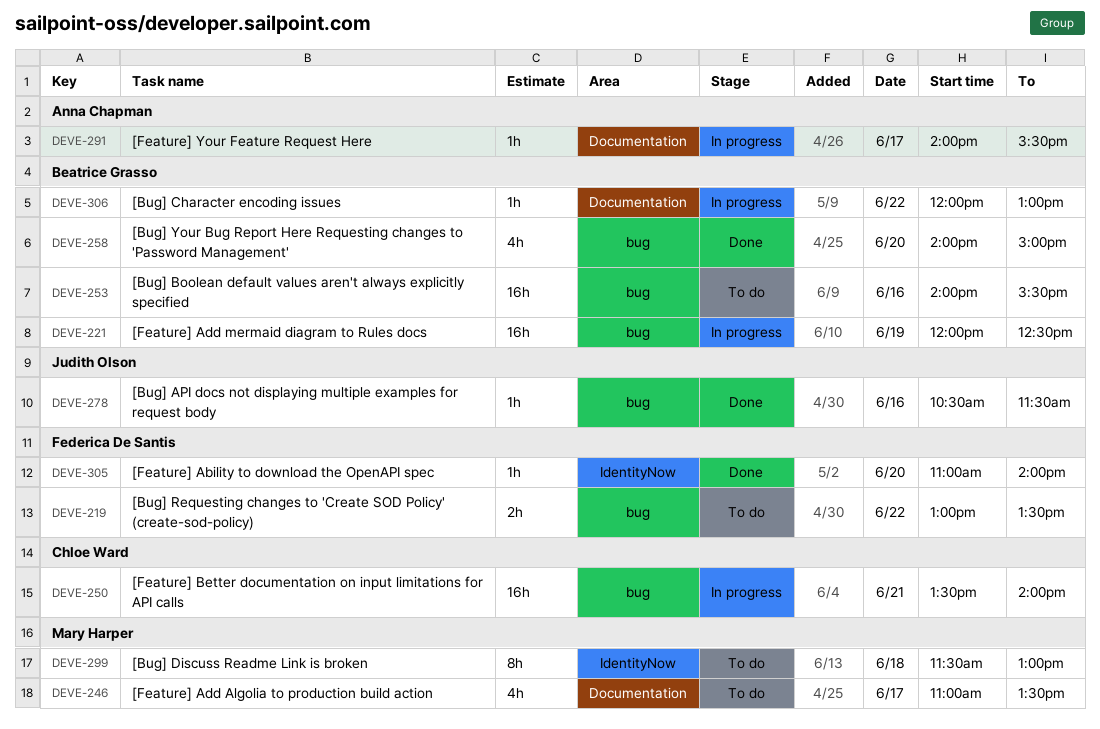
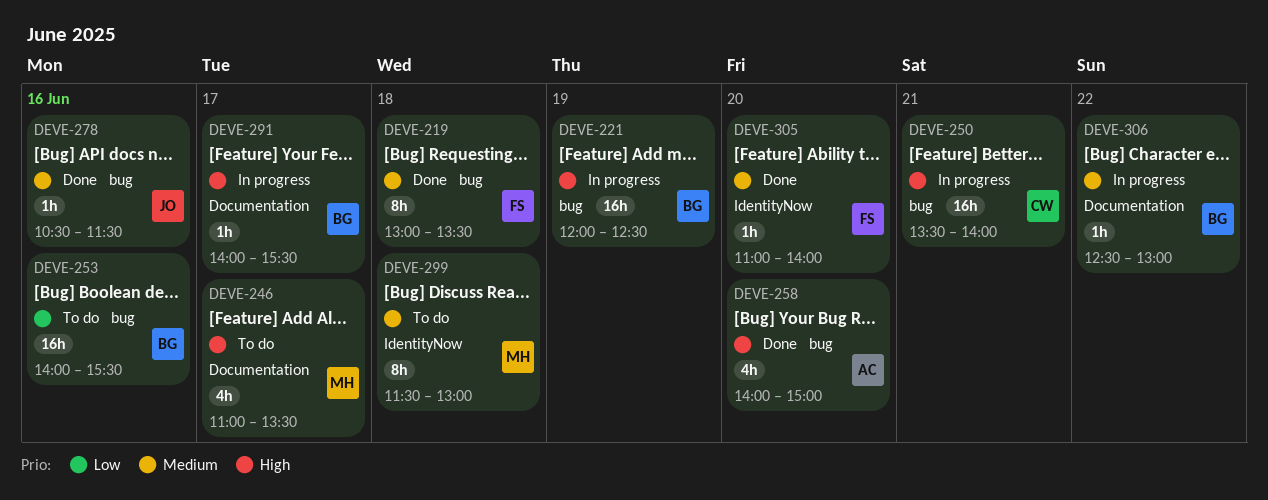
DEVE-219, status: To do -> Done
DEVE-219, estimate: 2h -> 8h
DEVE-219, day: Jun 22 -> Jun 18
DEVE-258, owner: Beatrice Grasso -> Anna Chapman
DEVE-291, owner: Anna Chapman -> Beatrice Grasso
DEVE-306, begins: 12:00 -> 12:30

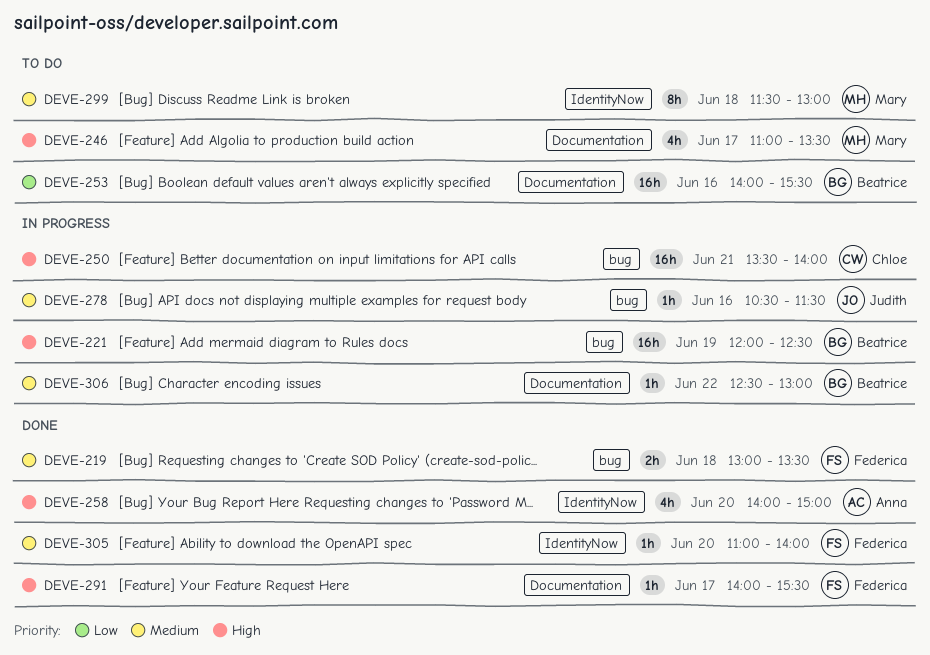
DEVE-219, estimate: 8h -> 2h
DEVE-253, label: bug -> Documentation
DEVE-258, label: bug -> IdentityNow
DEVE-278, status: Done -> In progress
DEVE-291, status: In progress -> Done
DEVE-291, owner: Beatrice -> Federica

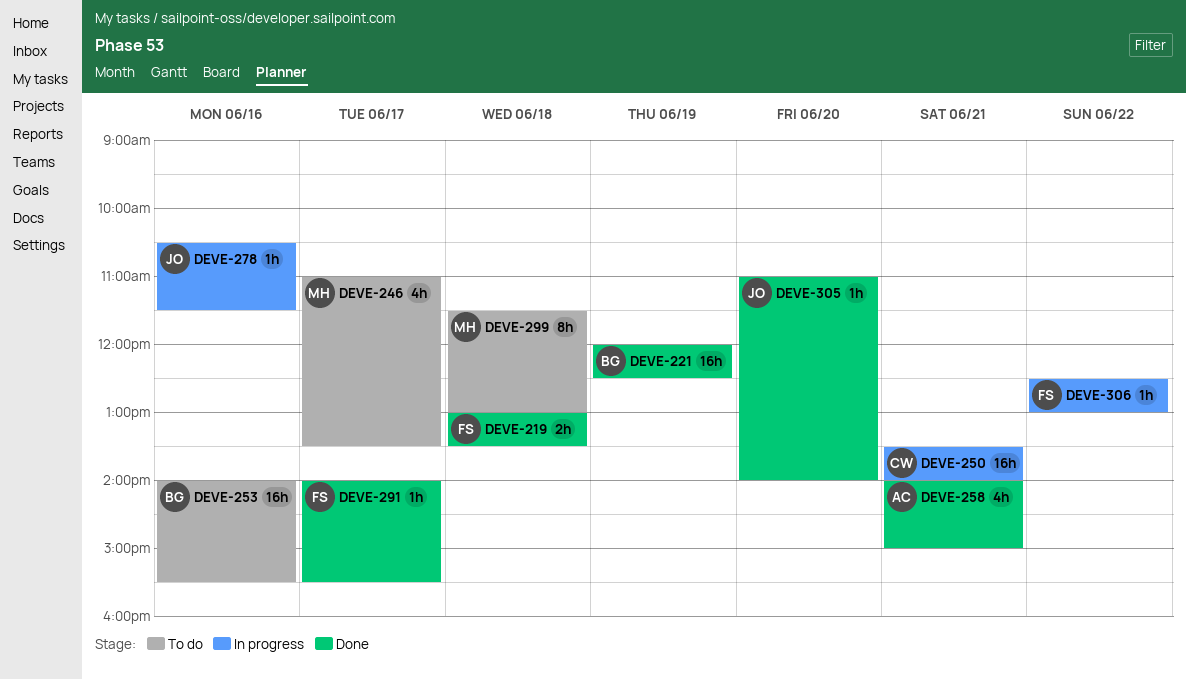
DEVE-221, status: In progress -> Done
DEVE-258, day: Jun 20 -> Jun 21
DEVE-305, owner: Federica -> Judith
DEVE-306, owner: Beatrice -> Federica

